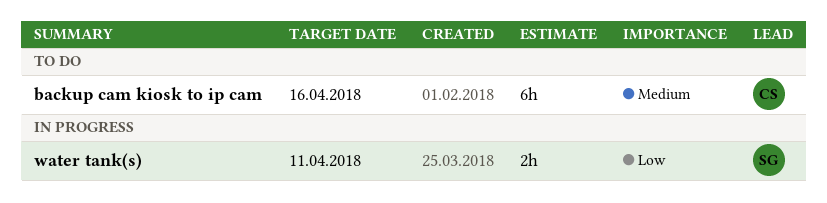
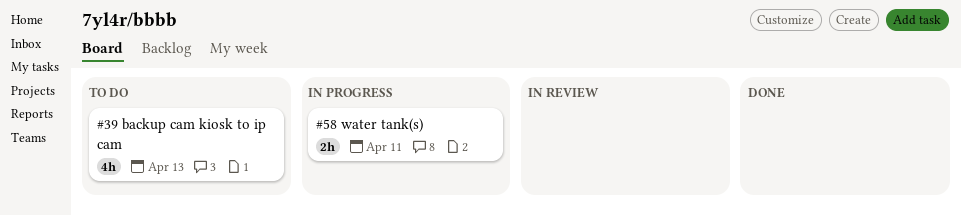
backup cam kiosk to ip cam, estimate: 6h -> 4h
backup cam kiosk to ip cam, due: Apr 16 -> Apr 13

